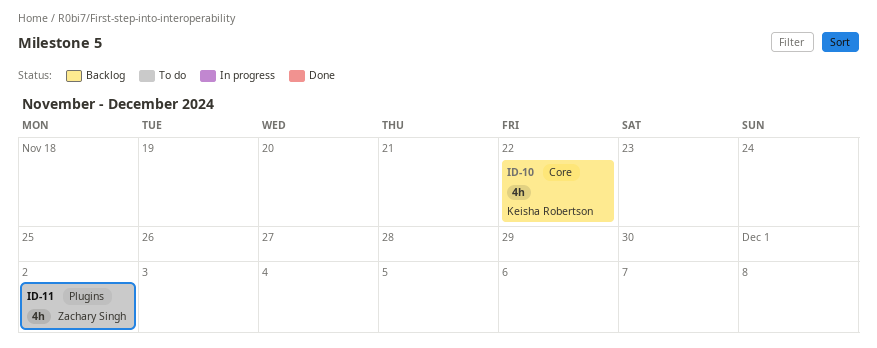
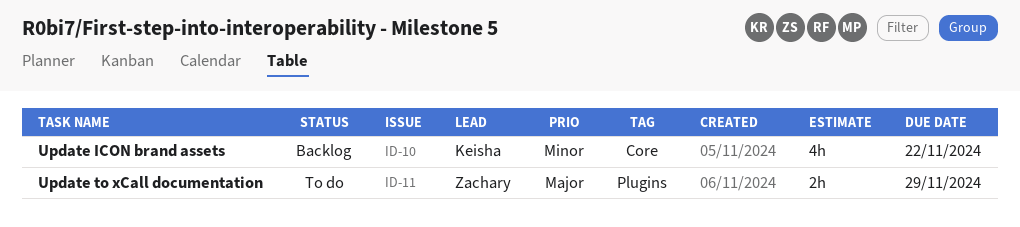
ID-11, estimate: 4h -> 2h
ID-11, due: Dec 2 -> Nov 29

